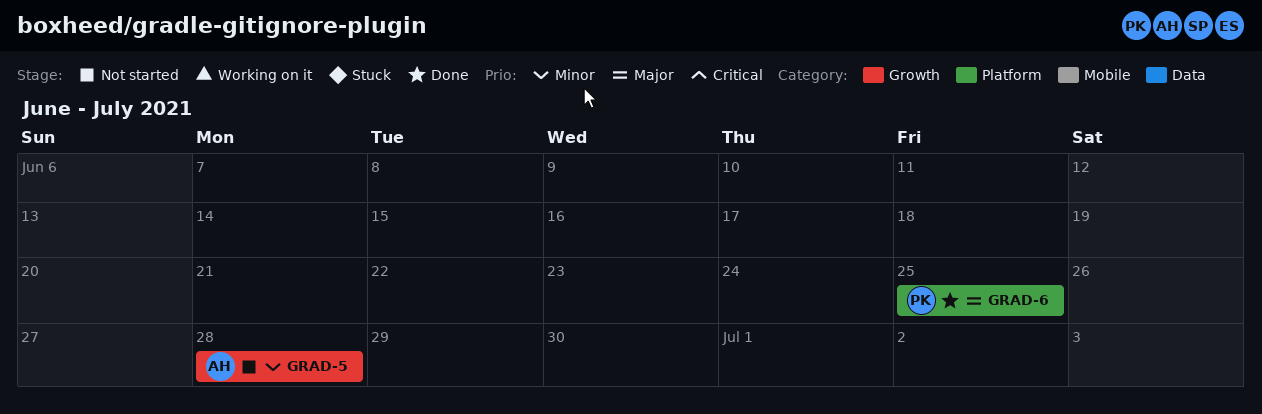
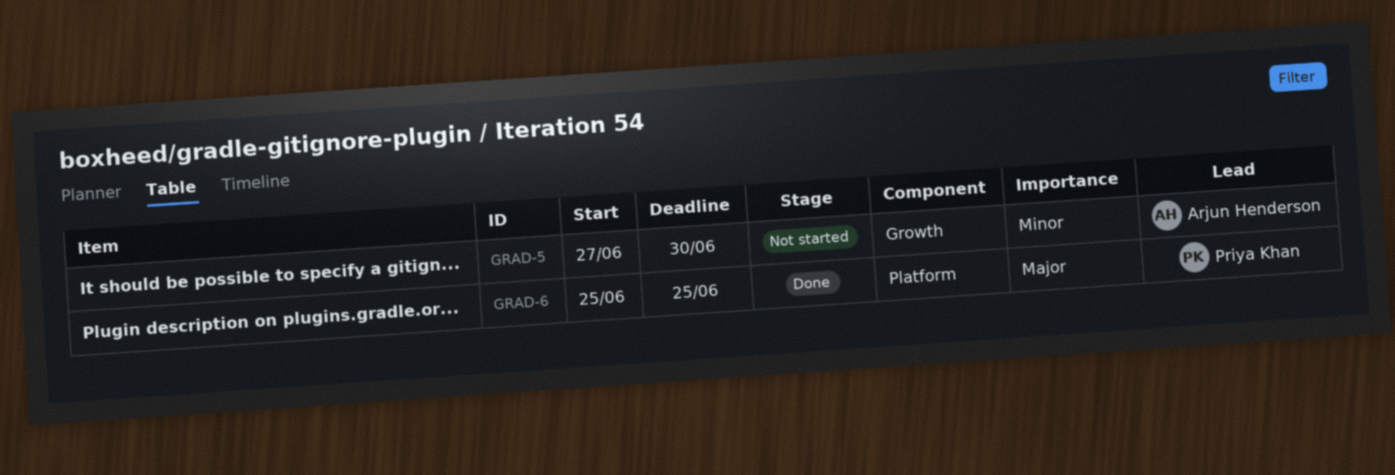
GRAD-5, start: Jun 28 -> Jun 27
GRAD-5, due: Jun 28 -> Jun 30

